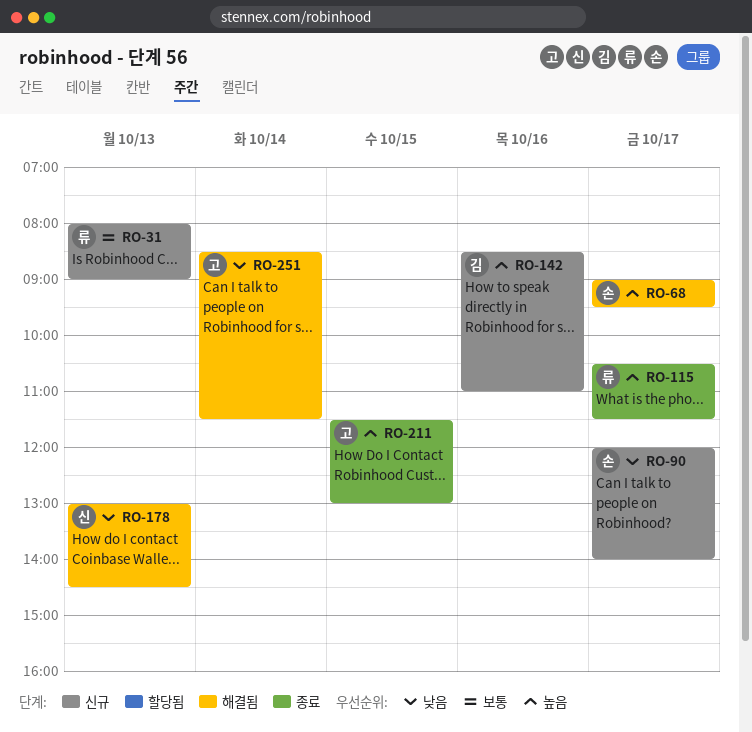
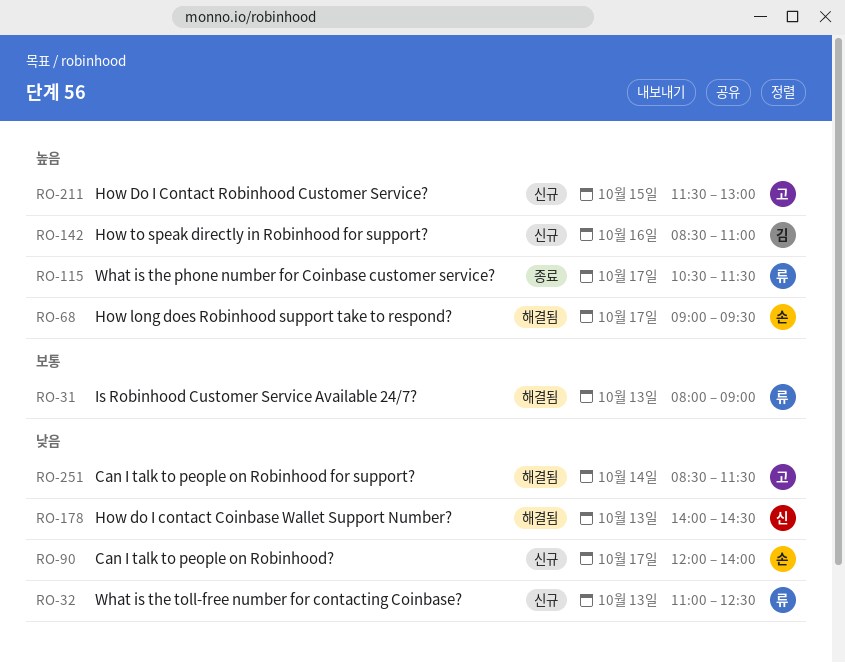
RO-31, status: 신규 -> 해결됨
RO-32: none -> present
RO-178, begins: 13:00 -> 14:00
RO-211, status: 종료 -> 신규

